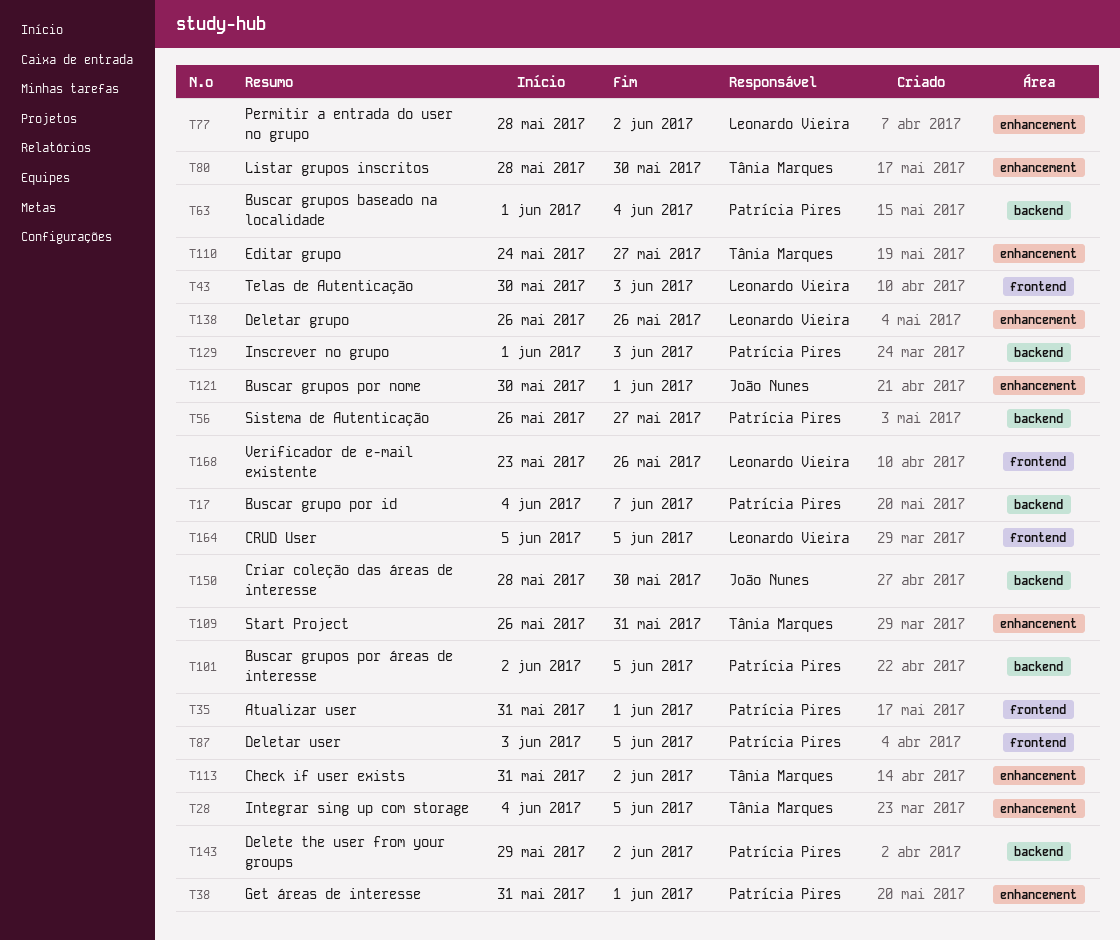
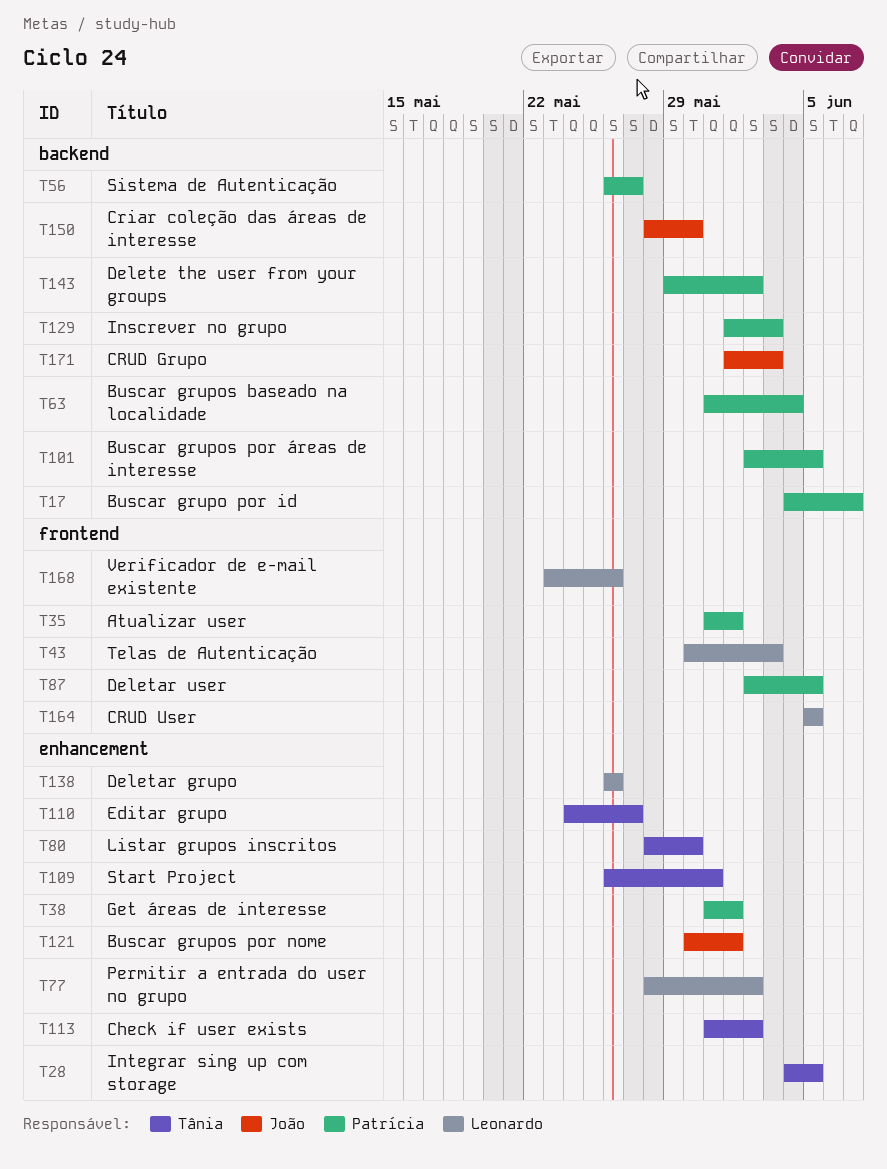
T63, start: Jun 1 -> May 31
T87, start: Jun 3 -> Jun 2
T171: none -> present

